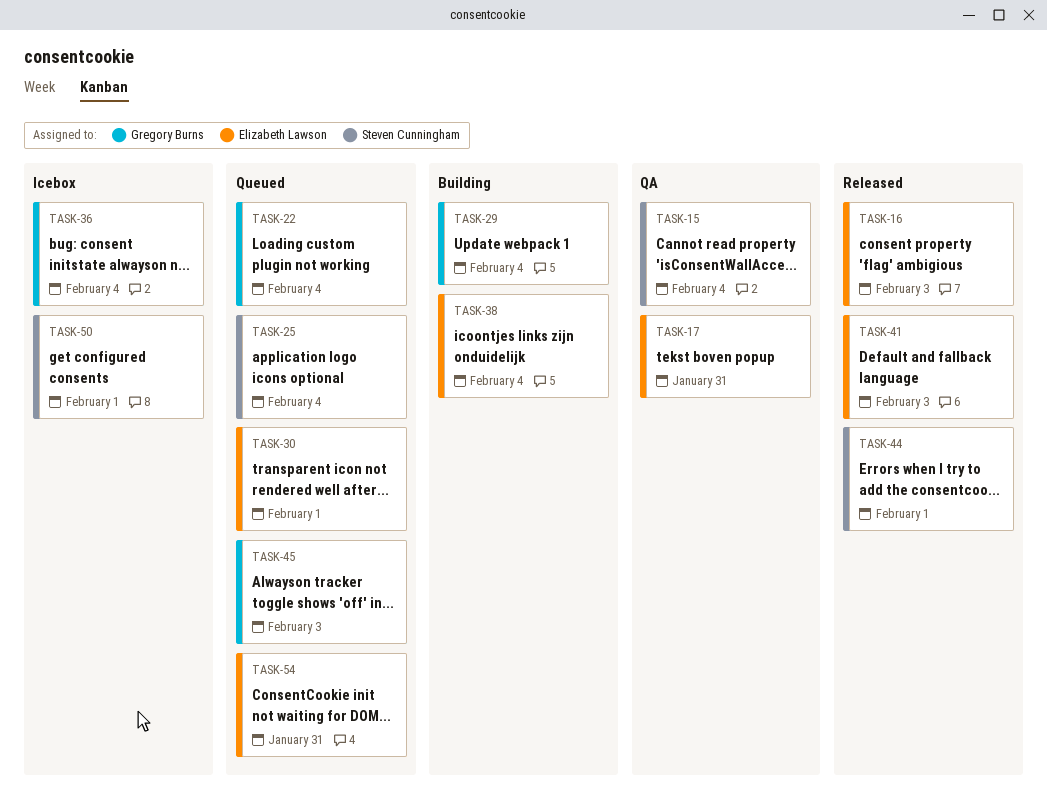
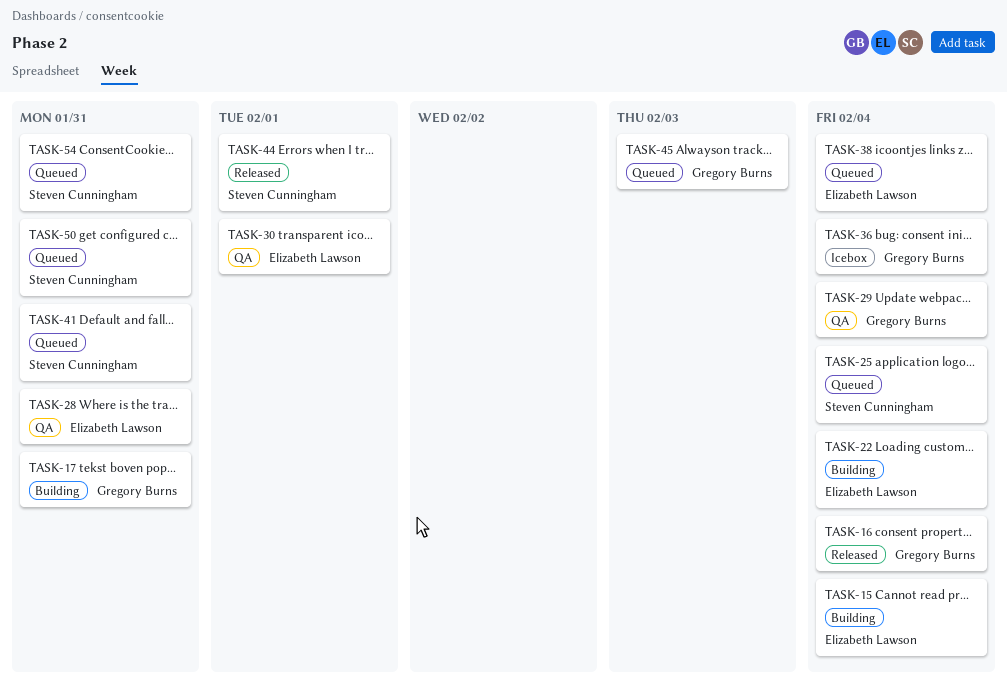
TASK-15, status: QA -> Building
TASK-15, owner: Steven Cunningham -> Elizabeth Lawson
TASK-16, owner: Elizabeth Lawson -> Gregory Burns
TASK-16, due: Feb 3 -> Feb 4
TASK-17, status: QA -> Building
TASK-17, owner: Elizabeth Lawson -> Gregory Burns
TASK-22, status: Queued -> Building
TASK-22, owner: Gregory Burns -> Elizabeth Lawson
TASK-28: none -> present
TASK-29, status: Building -> QA
TASK-30, status: Queued -> QA
TASK-38, status: Building -> Queued
TASK-41, status: Released -> Queued
TASK-41, owner: Elizabeth Lawson -> Steven Cunningham
TASK-41, due: Feb 3 -> Jan 31
TASK-50, status: Icebox -> Queued
TASK-50, due: Feb 1 -> Jan 31
TASK-54, owner: Elizabeth Lawson -> Steven Cunningham

